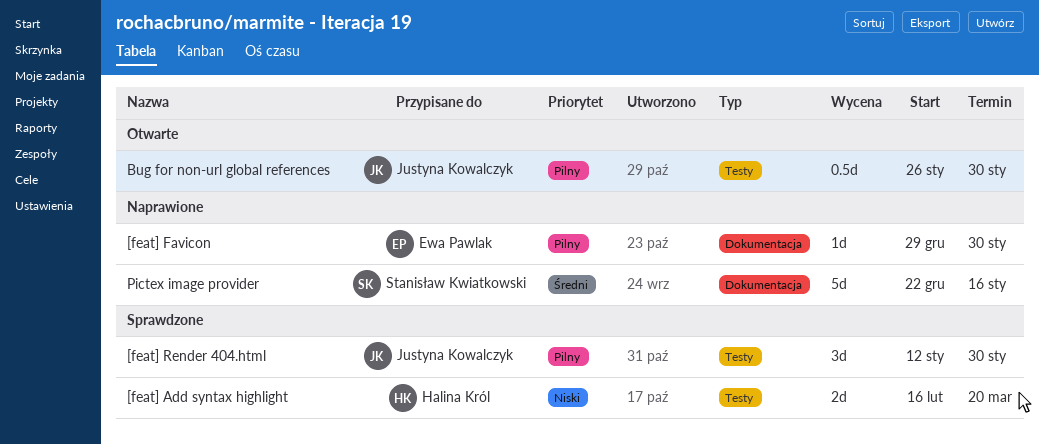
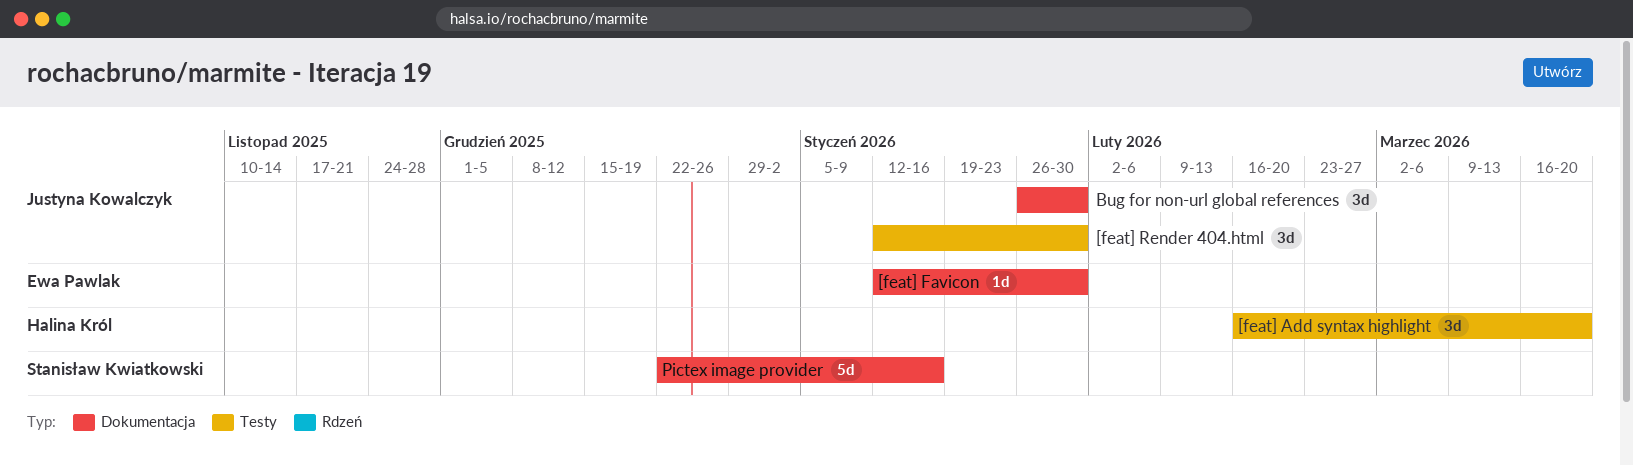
[feat] Add syntax highlight, estimate: 2d -> 3d
[feat] Favicon, start: Dec 29 -> Jan 12
Bug for non-url global references, label: Testy -> Dokumentacja
Bug for non-url global references, estimate: 0.5d -> 3d

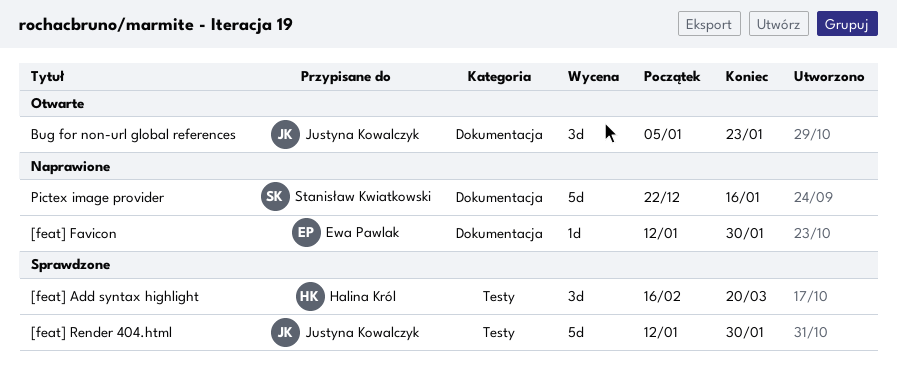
[feat] Render 404.html, estimate: 3d -> 5d
Bug for non-url global references, start: Jan 26 -> Jan 5
Bug for non-url global references, due: Jan 30 -> Jan 23

